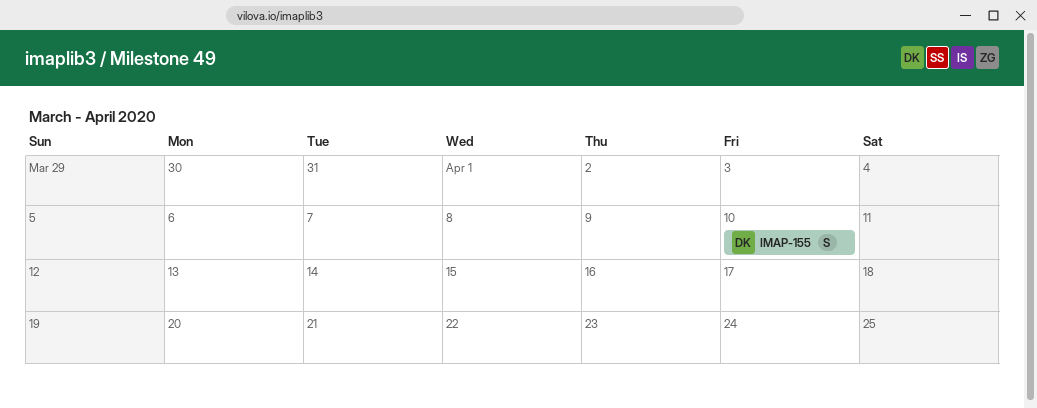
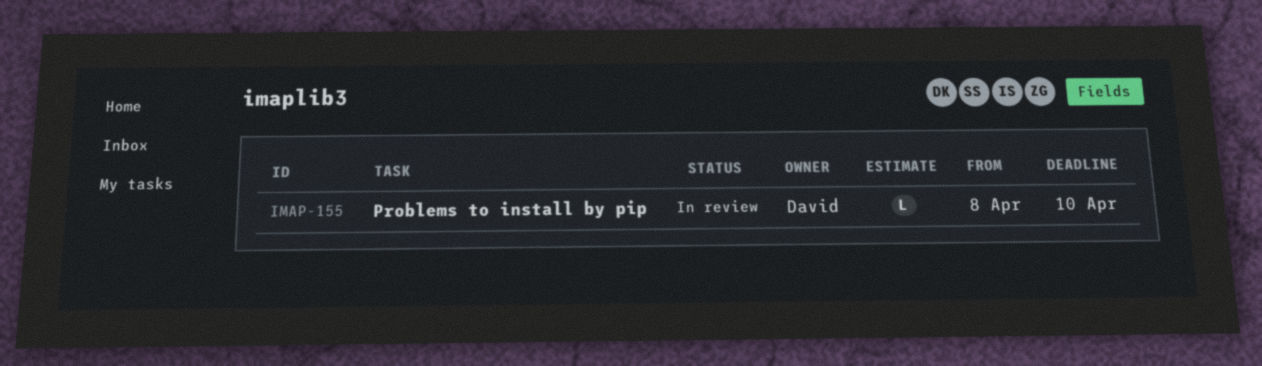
IMAP-155, estimate: S -> L
IMAP-155, start: Apr 10 -> Apr 8

